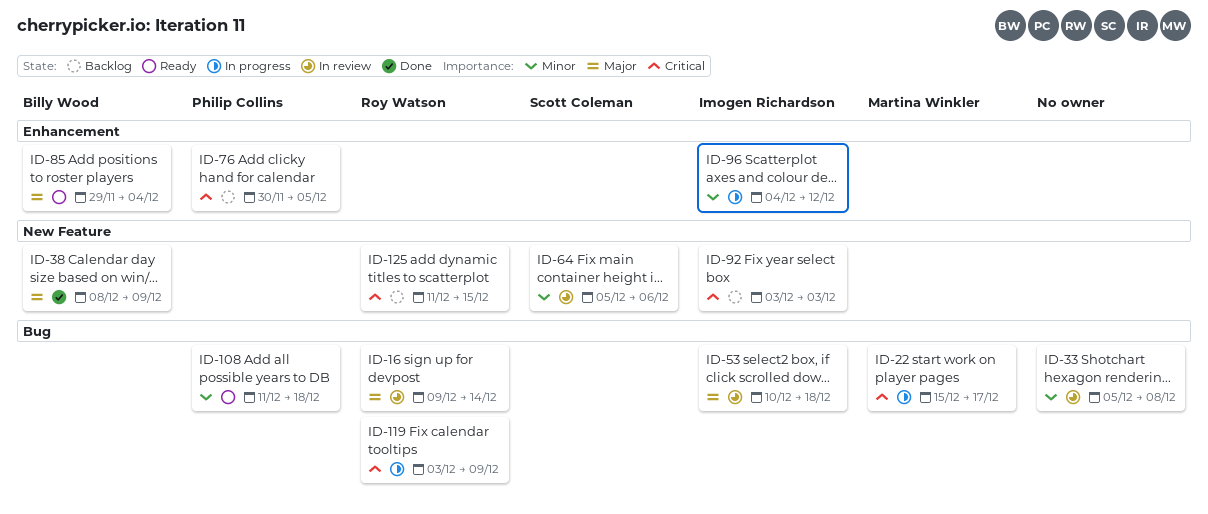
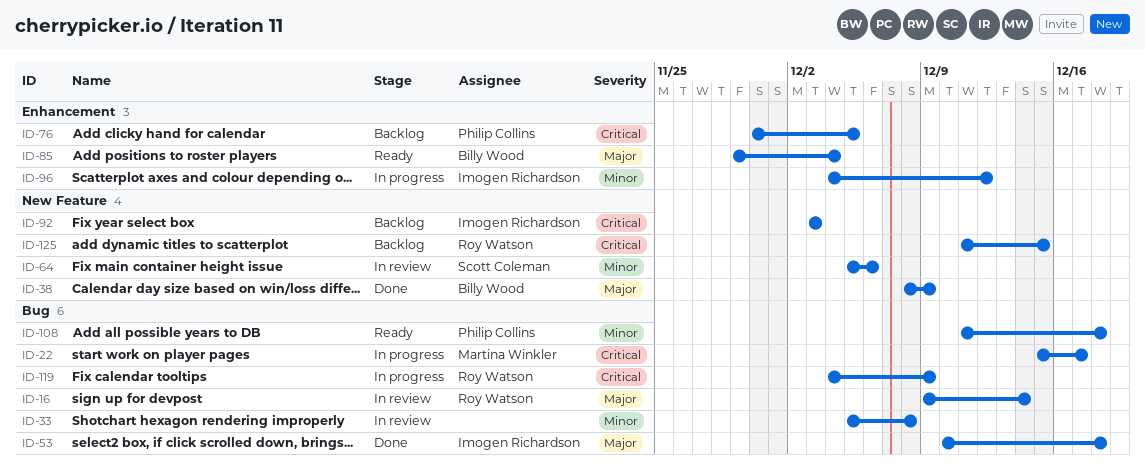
ID-53, status: In review -> Done
ID-119, start: Dec 3 -> Dec 4

